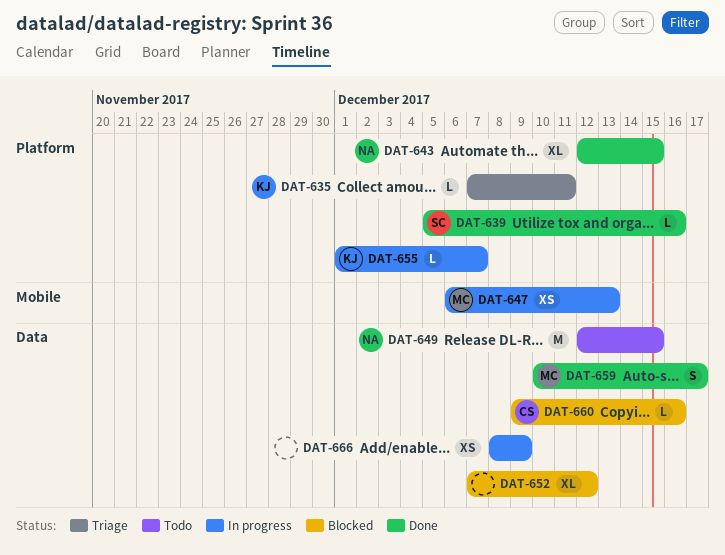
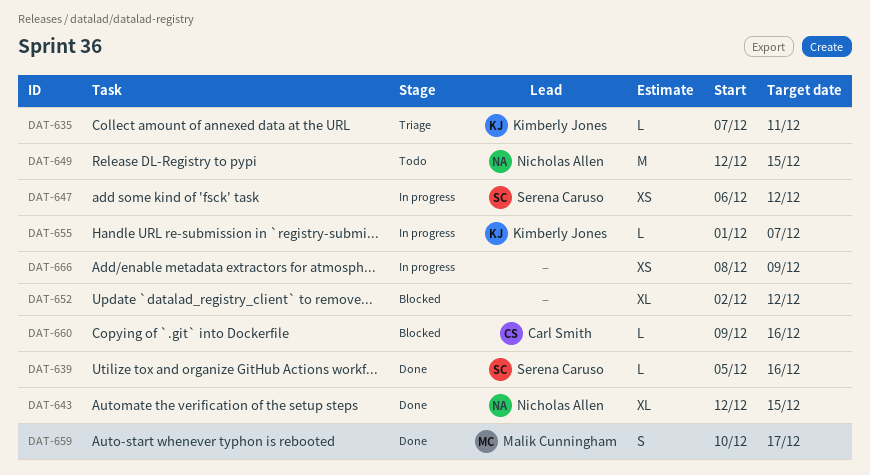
DAT-647, owner: Malik Cunningham -> Serena Caruso
DAT-647, due: Dec 13 -> Dec 12
DAT-652, start: Dec 7 -> Dec 2

